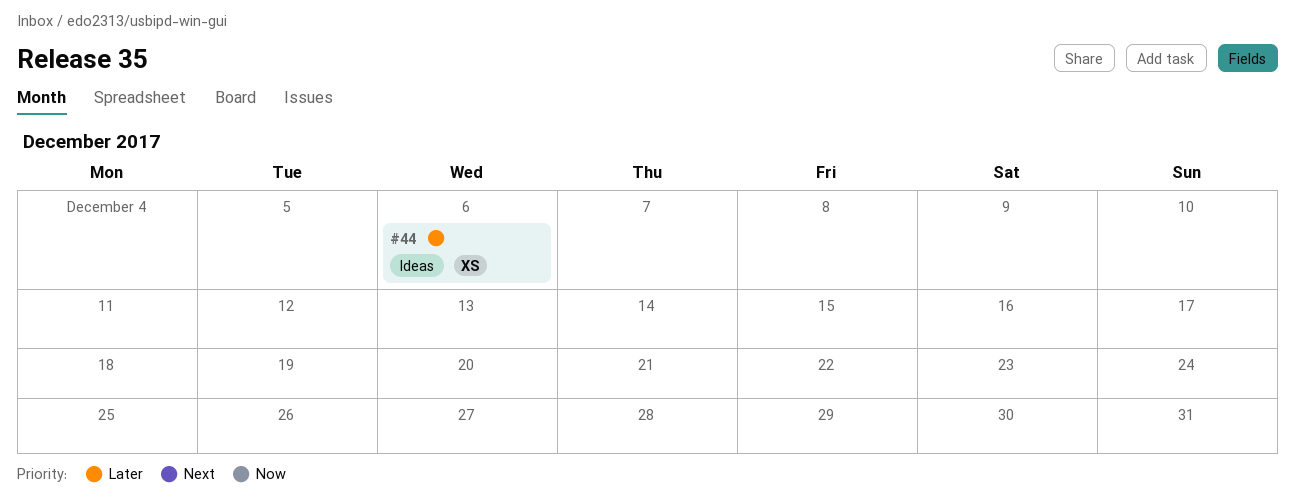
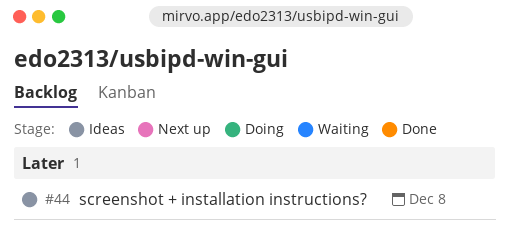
#44, due: Dec 6 -> Dec 8

